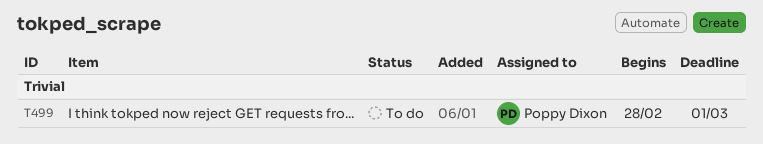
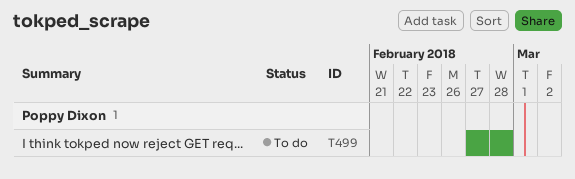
T499, start: Feb 28 -> Feb 27
T499, due: Mar 1 -> Feb 28

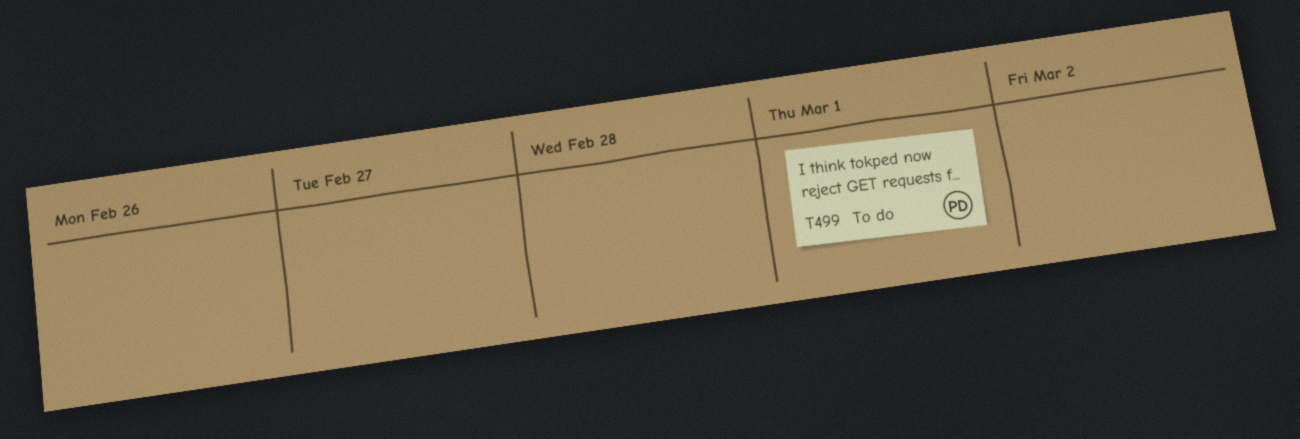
T499, due: Feb 28 -> Mar 1

